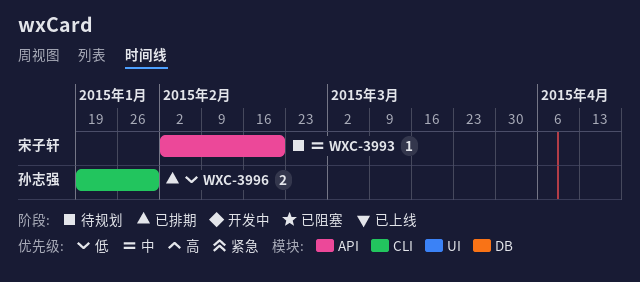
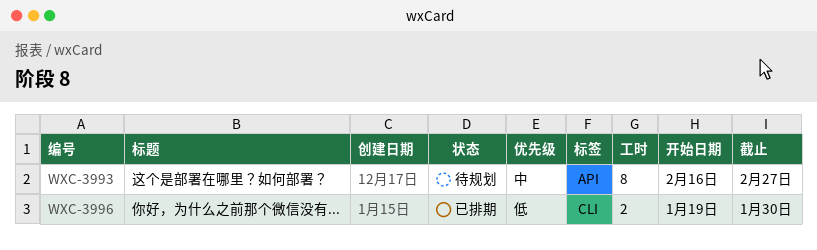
WXC-3993, estimate: 1 -> 8
WXC-3993, start: Feb 2 -> Feb 16
WXC-3993, due: Feb 20 -> Feb 27

